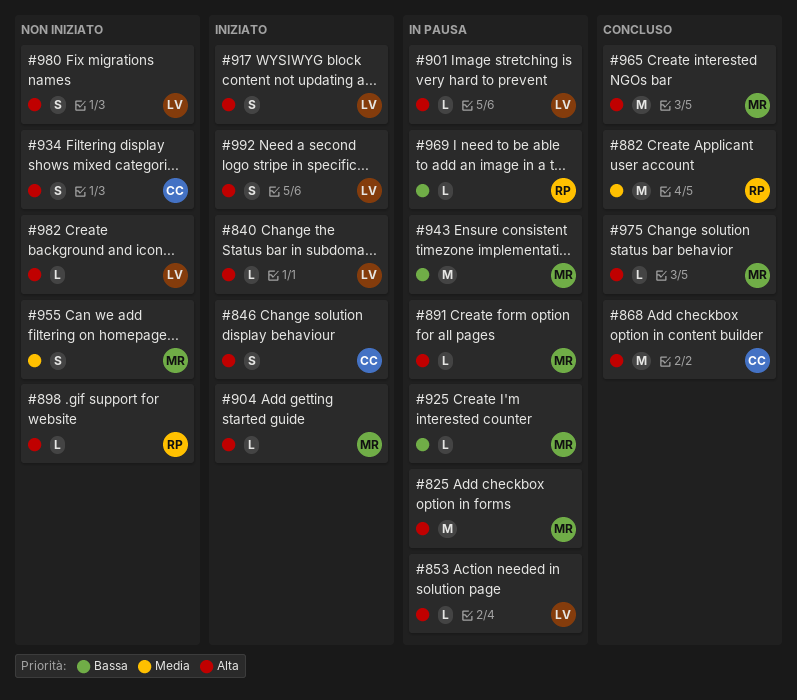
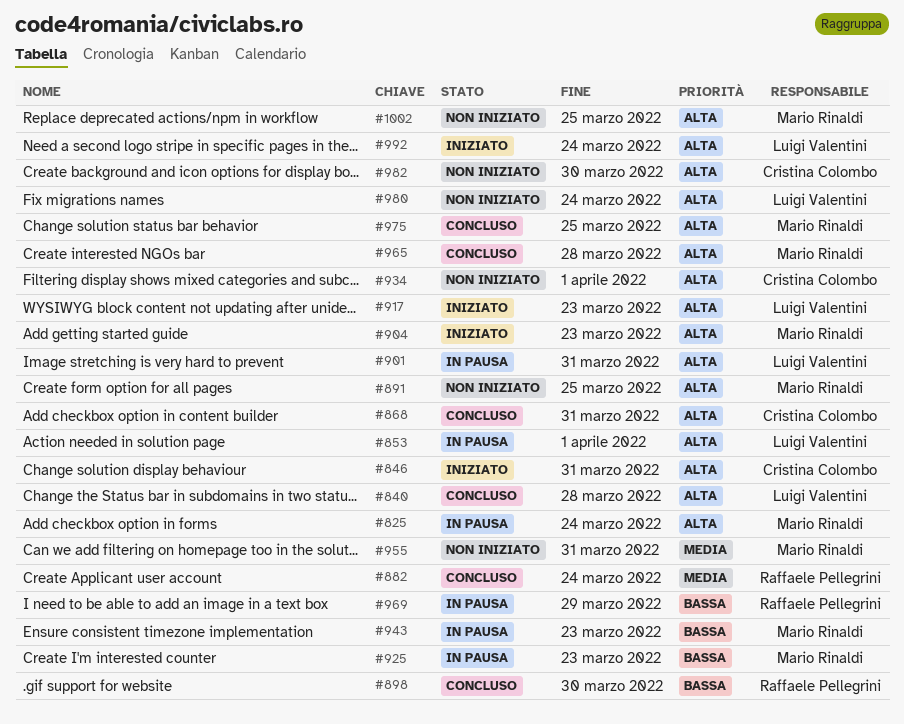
#840, status: Iniziato -> Concluso
#891, status: In pausa -> Non iniziato
#898, status: Non iniziato -> Concluso
#898, priority: Alta -> Bassa
#982, owner: Luigi Valentini -> Cristina Colombo
#1002: none -> present

